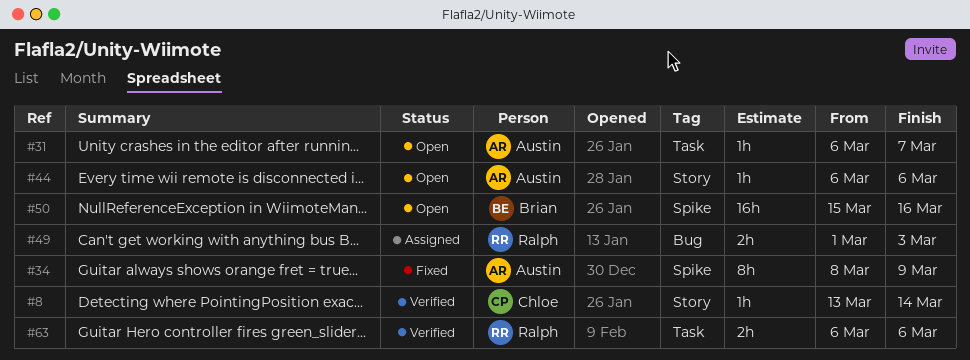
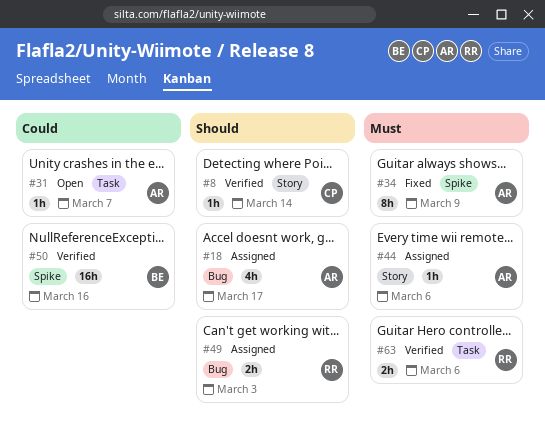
#18: none -> present
#44, status: Open -> Assigned
#50, status: Open -> Verified

